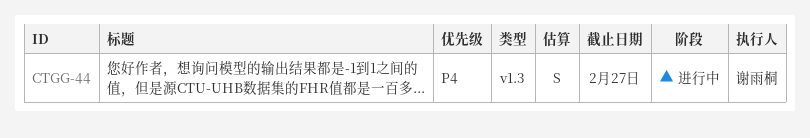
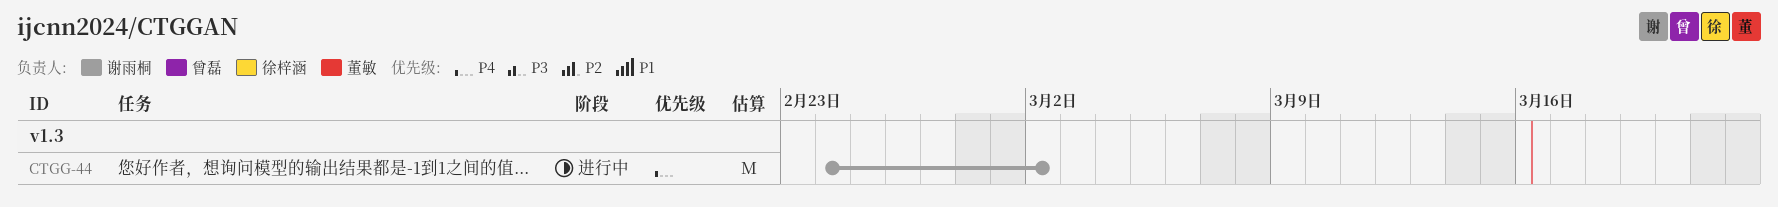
CTGG-44, estimate: S -> M
CTGG-44, due: Feb 27 -> Mar 2

